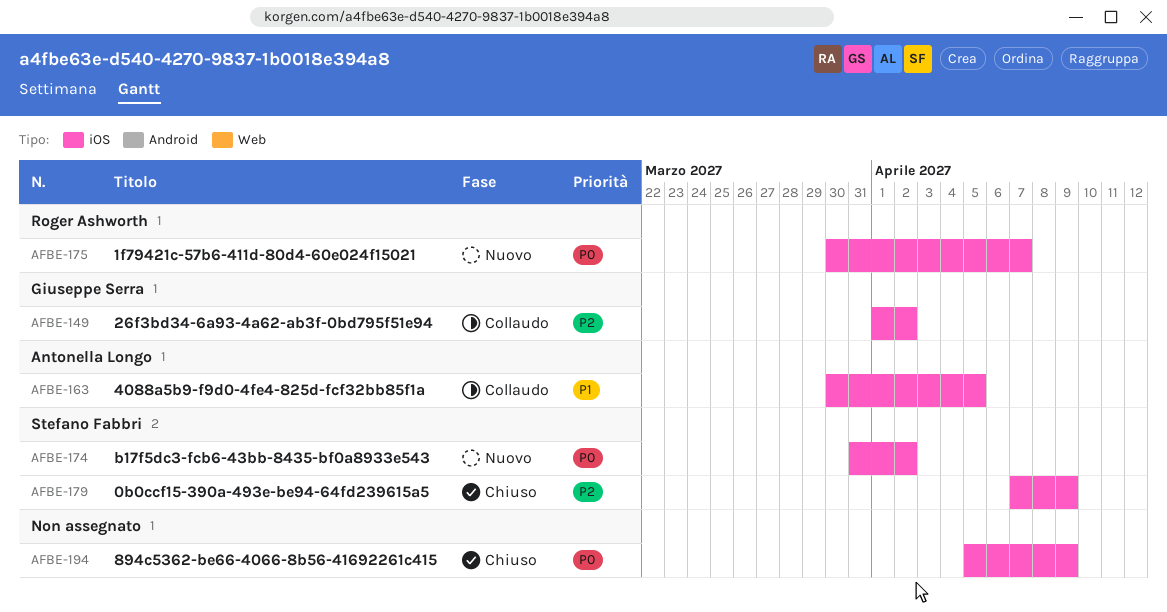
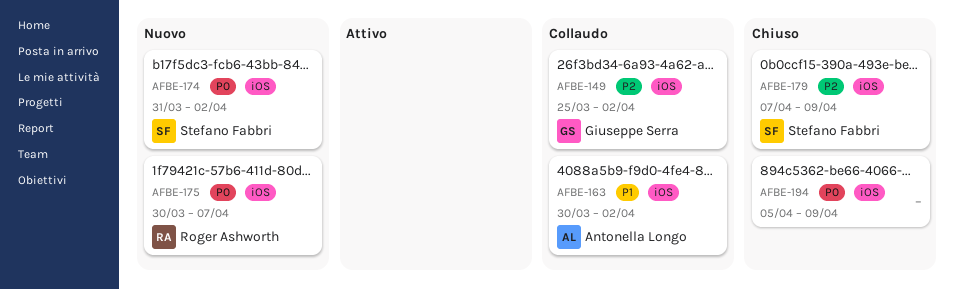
AFBE-149, start: Apr 1 -> Mar 25
AFBE-163, due: Apr 5 -> Apr 2

